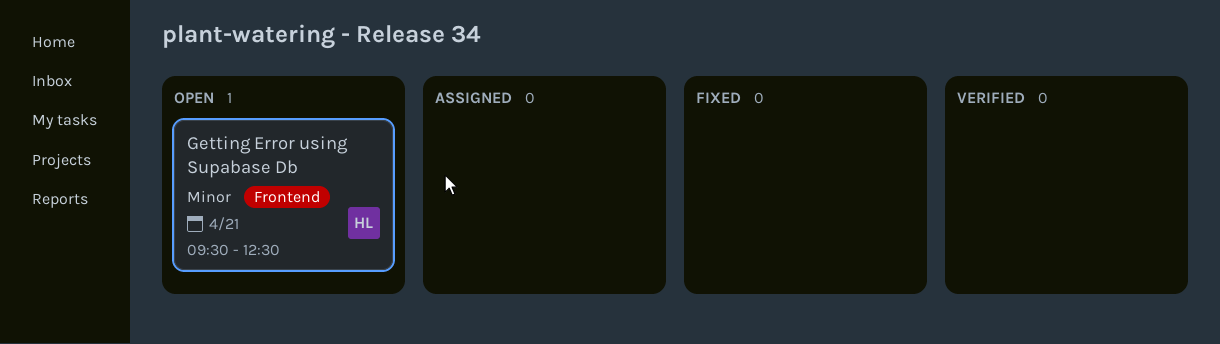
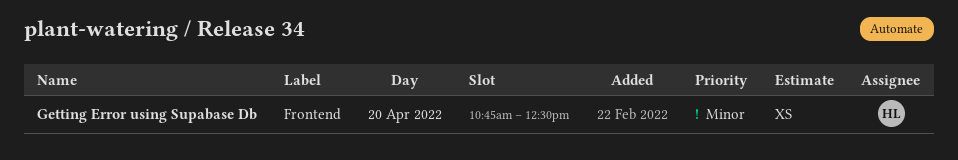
Getting Error using Supabase Db, day: Apr 21 -> Apr 20
Getting Error using Supabase Db, begins: 09:30 -> 10:45

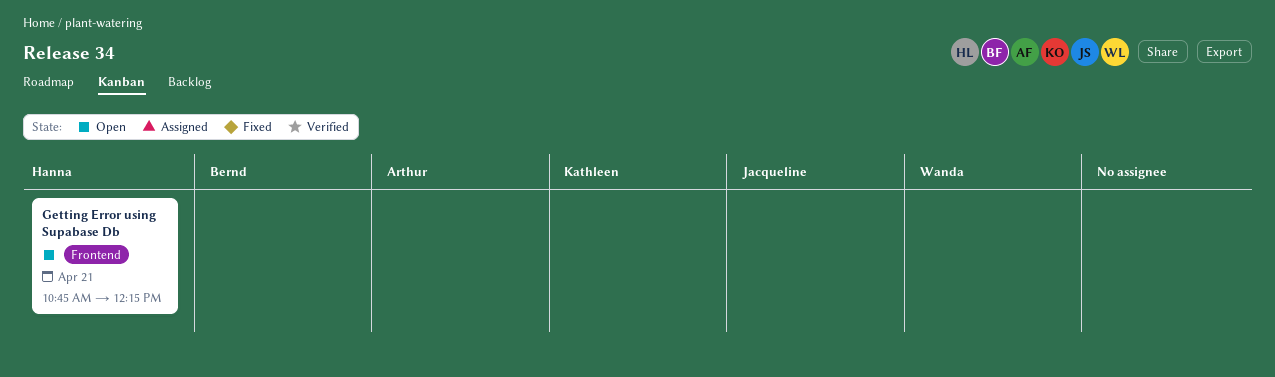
Getting Error using Supabase Db, day: Apr 20 -> Apr 21
Getting Error using Supabase Db, ends: 12:30 -> 12:15

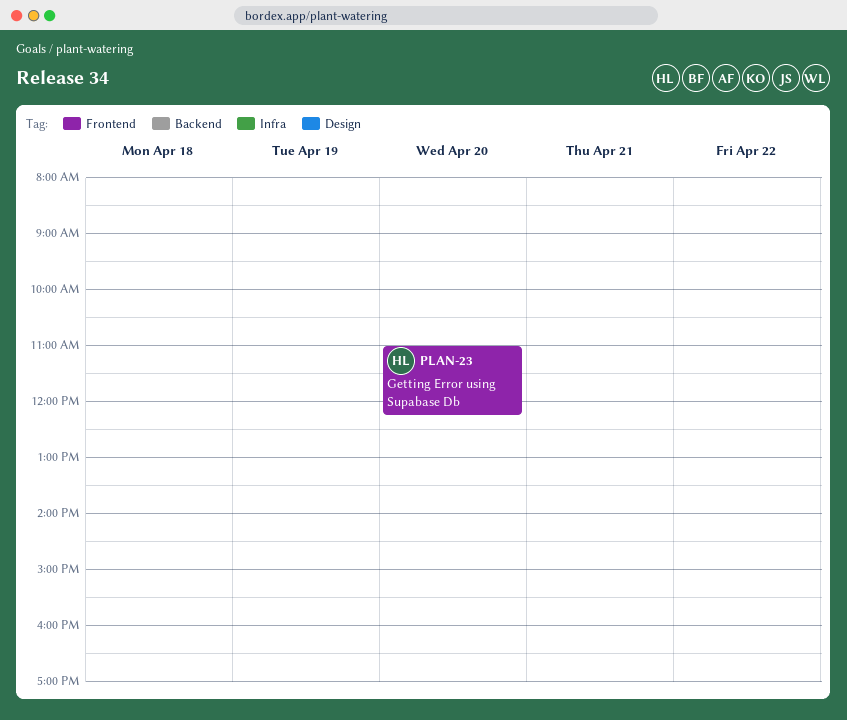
Getting Error using Supabase Db, day: Apr 21 -> Apr 20
Getting Error using Supabase Db, begins: 10:45 -> 11:00

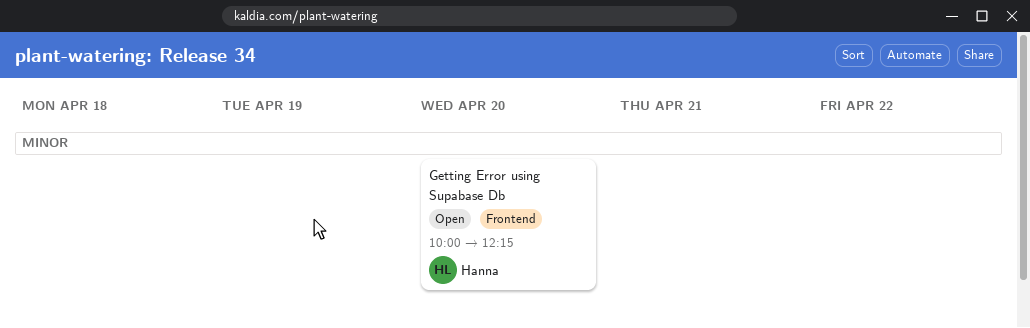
Getting Error using Supabase Db, begins: 11:00 -> 10:00

